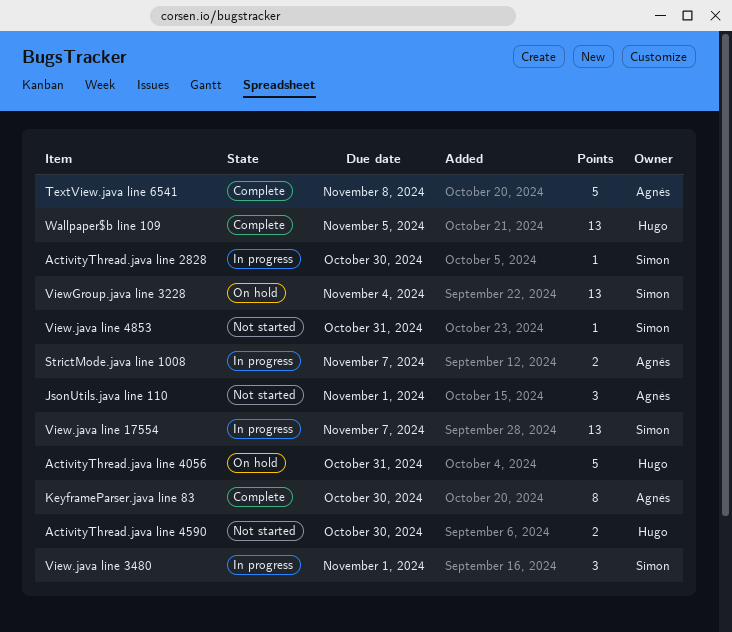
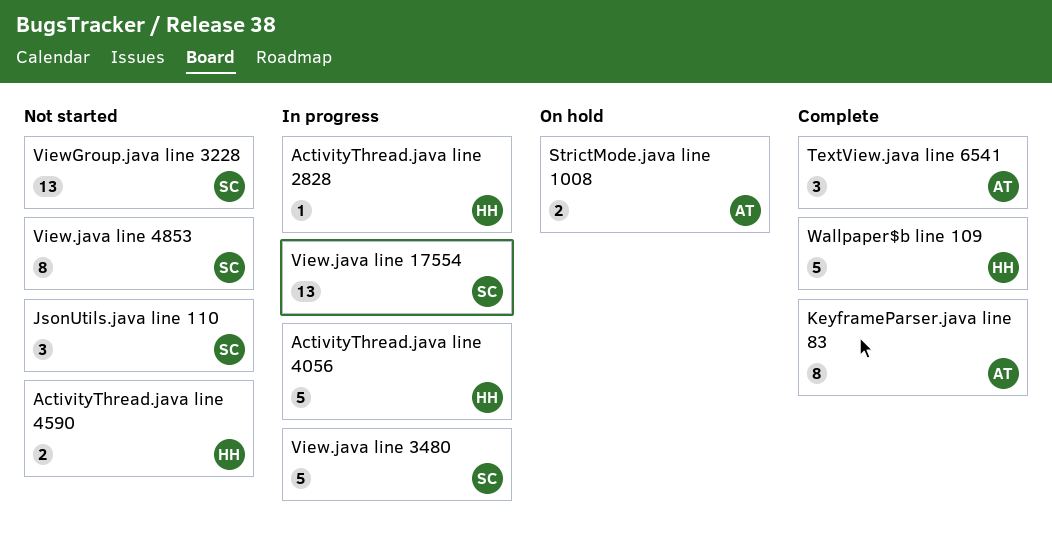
ActivityThread.java line 2828, owner: Simon -> Hugo
ActivityThread.java line 4056, status: On hold -> In progress
JsonUtils.java line 110, owner: Agnès -> Simon
StrictMode.java line 1008, status: In progress -> On hold
TextView.java line 6541, estimate: 5 -> 3
View.java line 3480, estimate: 3 -> 5
View.java line 4853, estimate: 1 -> 8
ViewGroup.java line 3228, status: On hold -> Not started
Wallpaper$b line 109, estimate: 13 -> 5

